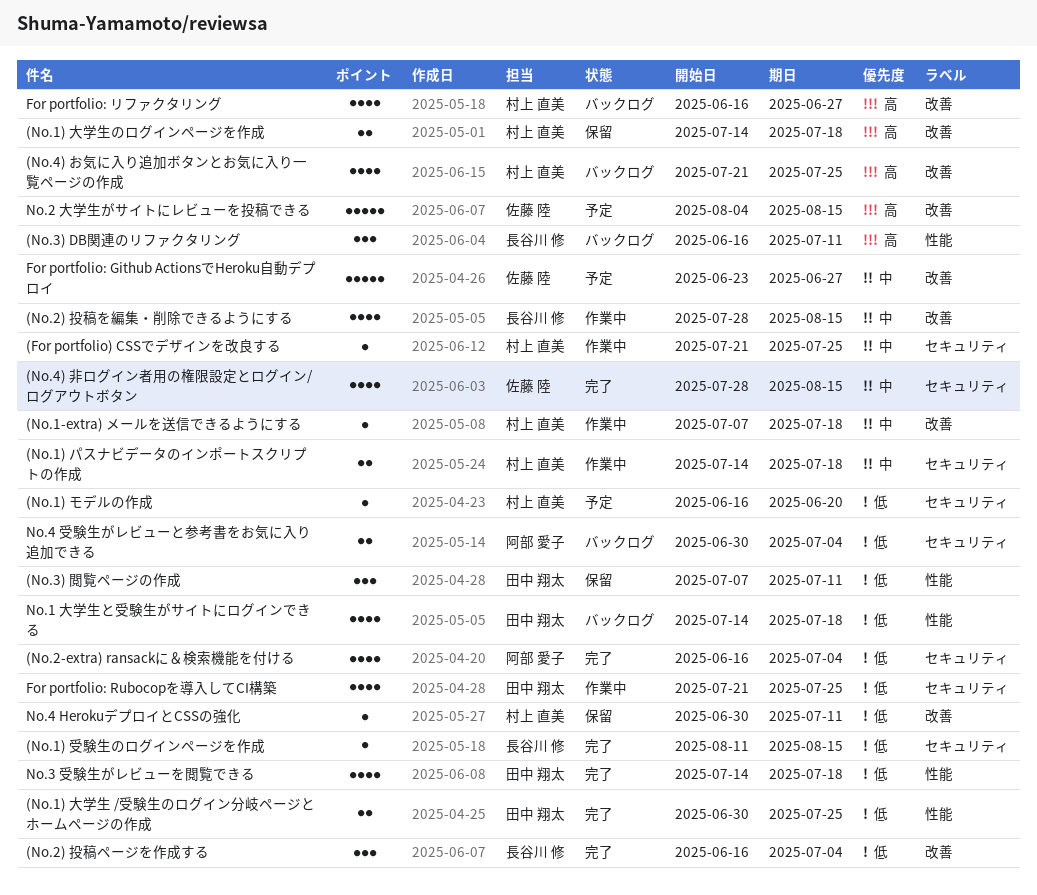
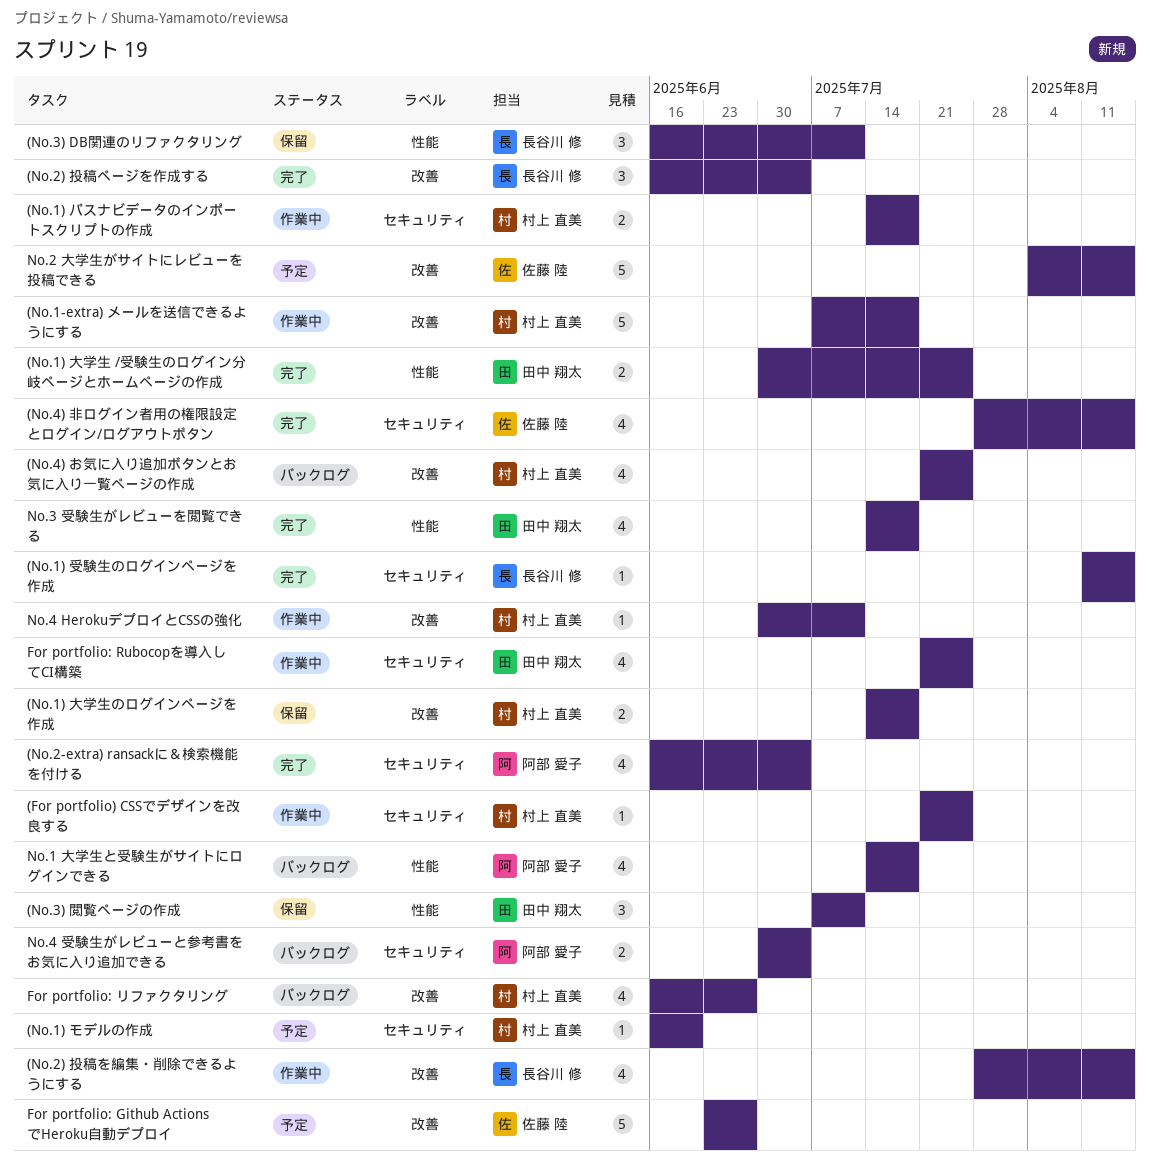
(No.1-extra) メールを送信できるようにする, estimate: 1 -> 5
(No.3) DB関連のリファクタリング, status: バックログ -> 保留
No.1 大学生と受験生がサイトにログインできる, owner: 田中 翔太 -> 阿部 愛子
No.4 HerokuデプロイとCSSの強化, status: 保留 -> 作業中

